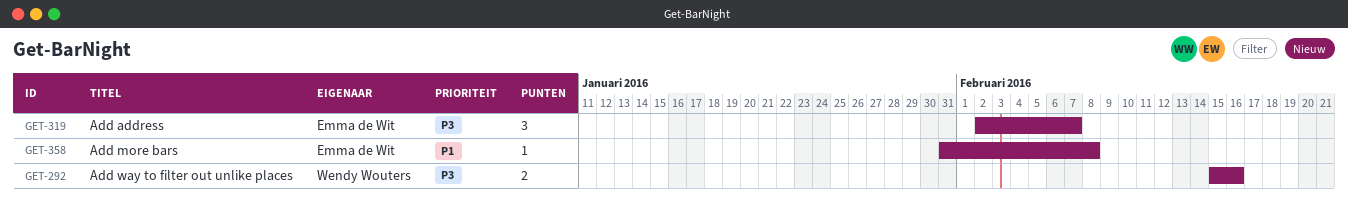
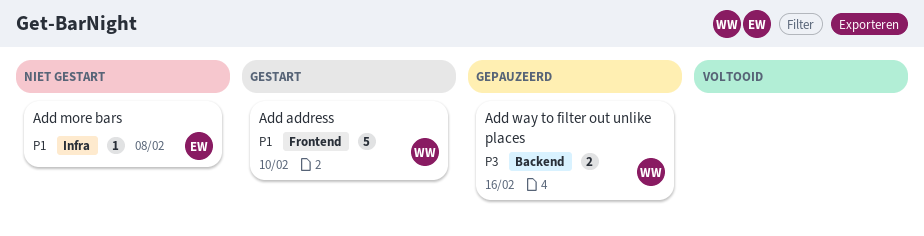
Add address, owner: Emma de Wit -> Wendy Wouters
Add address, priority: P3 -> P1
Add address, estimate: 3 -> 5
Add address, due: Feb 7 -> Feb 10

